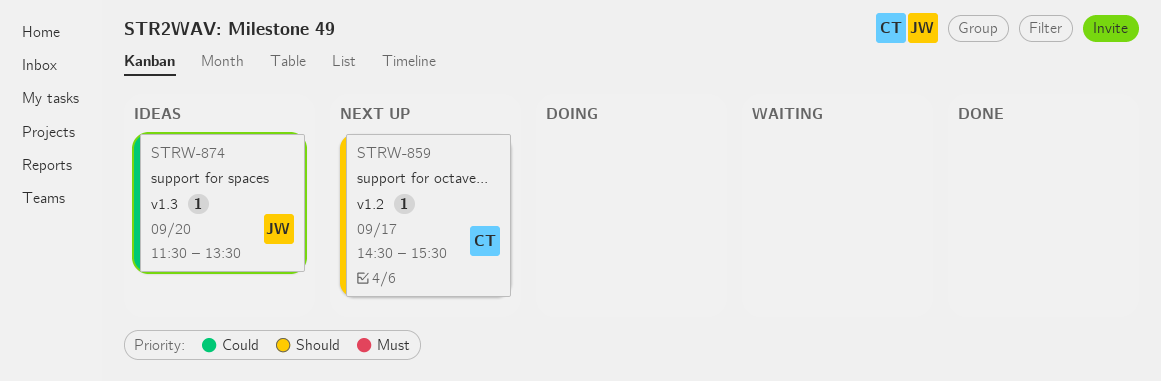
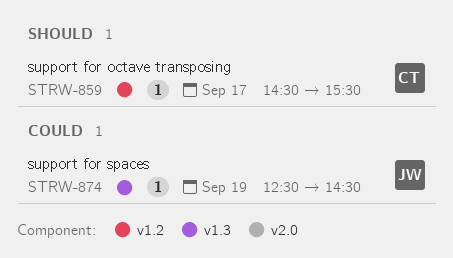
STRW-874, day: Sep 20 -> Sep 19
STRW-874, begins: 11:30 -> 12:30
STRW-874, ends: 13:30 -> 14:30

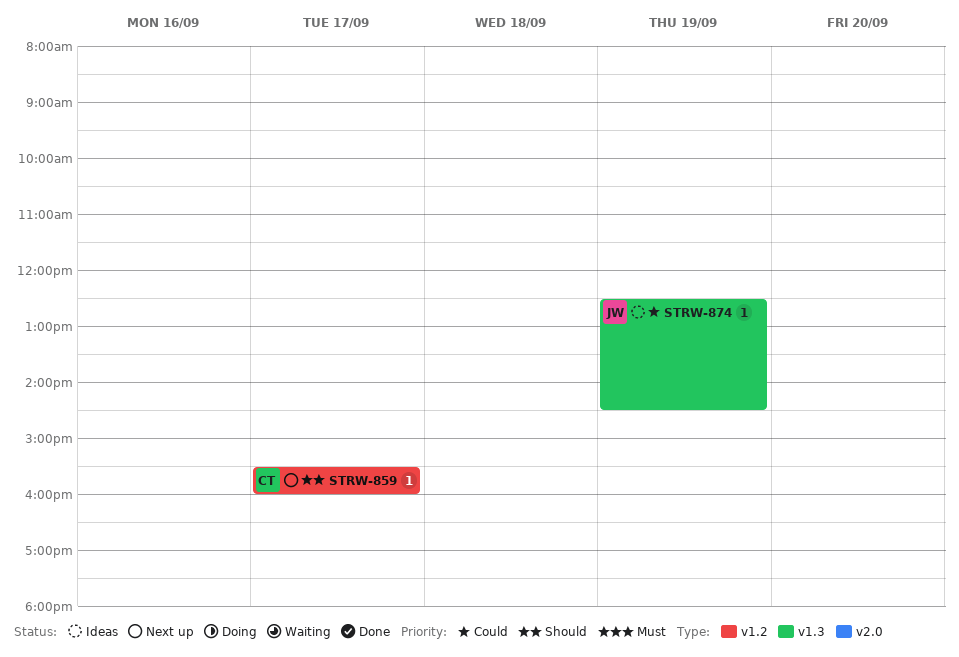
STRW-859, begins: 14:30 -> 15:30
STRW-859, ends: 15:30 -> 16:00

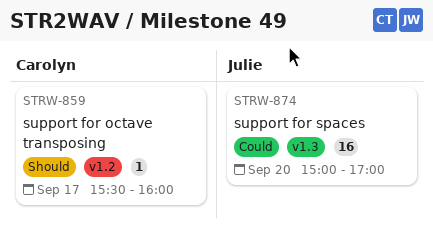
STRW-874, estimate: 1 -> 16
STRW-874, day: Sep 19 -> Sep 20
STRW-874, begins: 12:30 -> 15:00
STRW-874, ends: 14:30 -> 17:00

